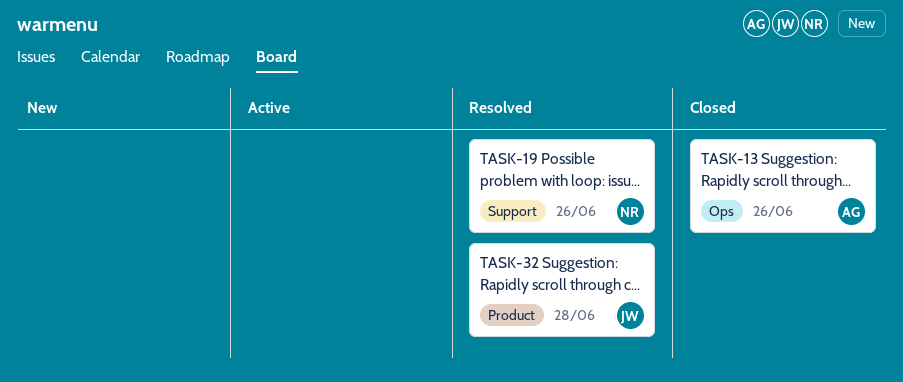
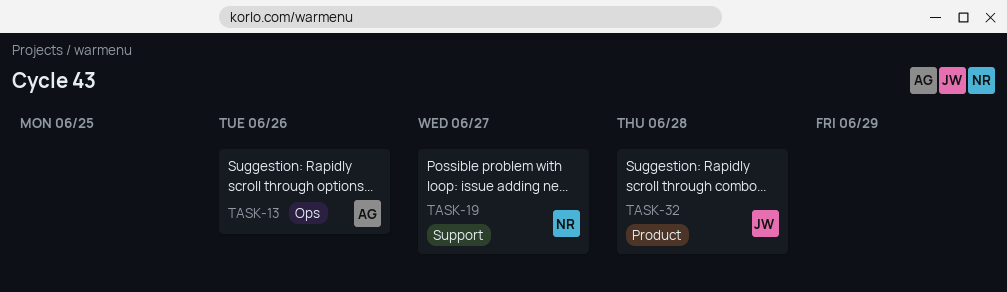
TASK-19, due: Jun 26 -> Jun 27

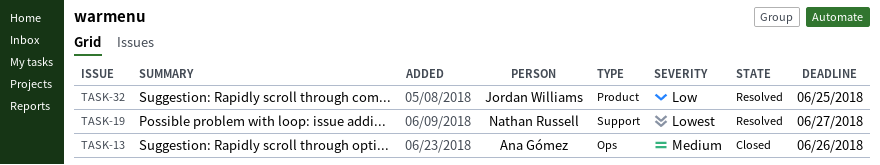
TASK-32, due: Jun 28 -> Jun 25

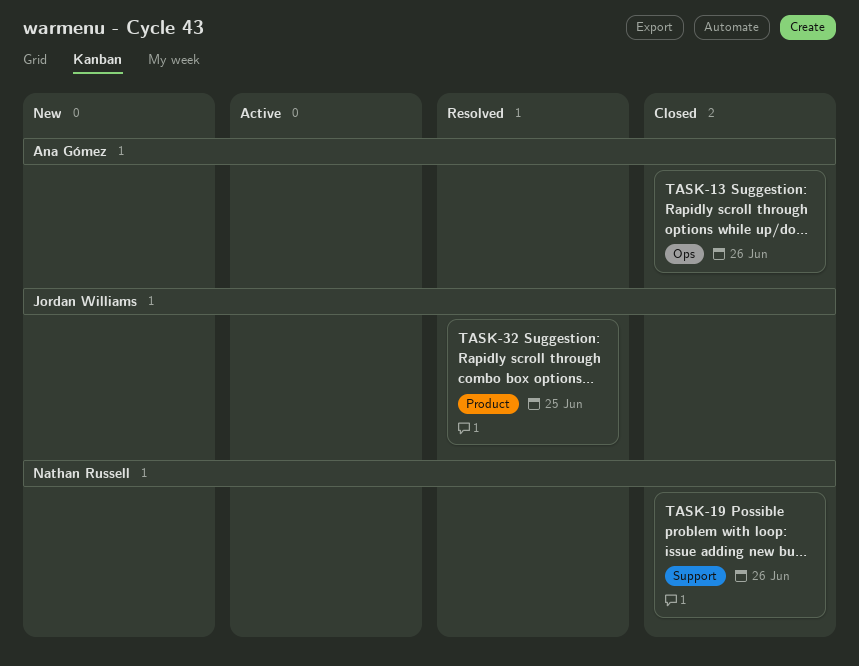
TASK-19, status: Resolved -> Closed
TASK-19, due: Jun 27 -> Jun 26

